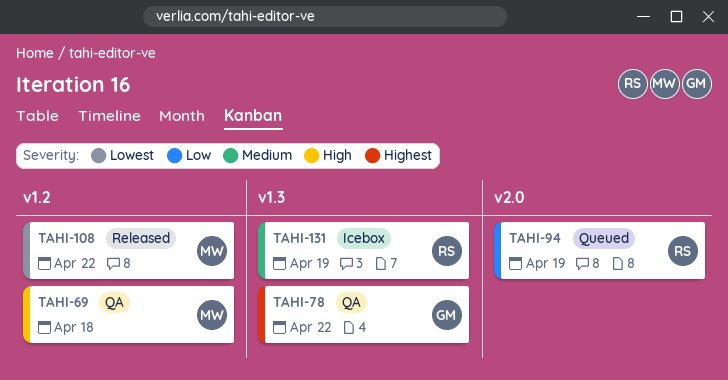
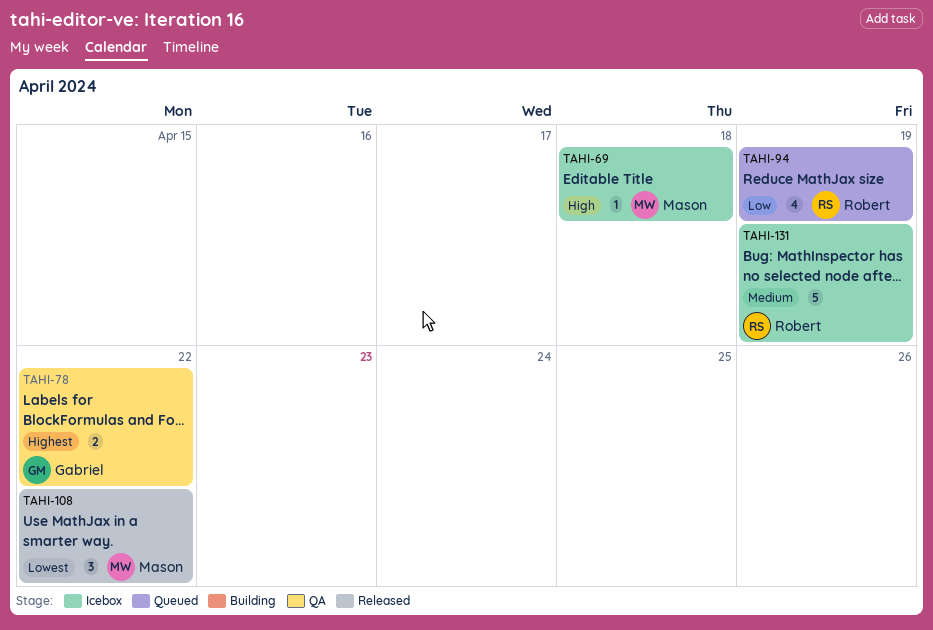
TAHI-69, status: QA -> Icebox

